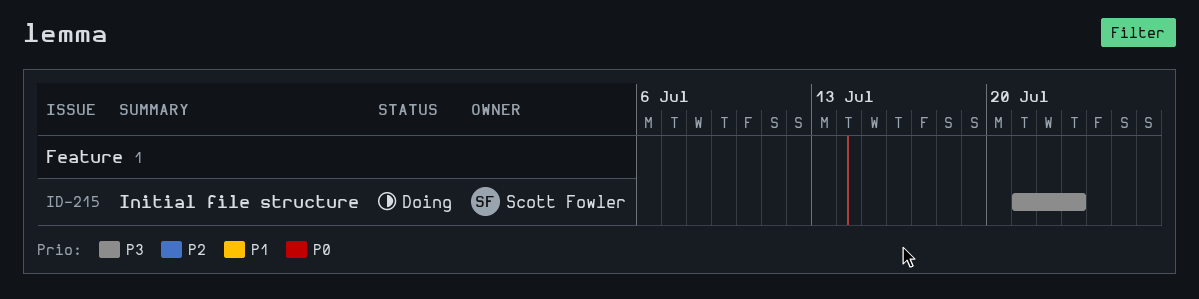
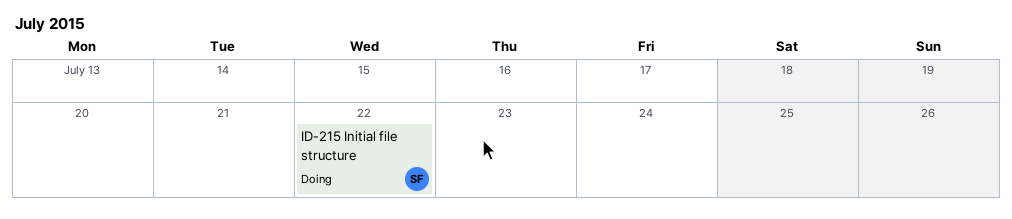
ID-215, due: Jul 23 -> Jul 22

